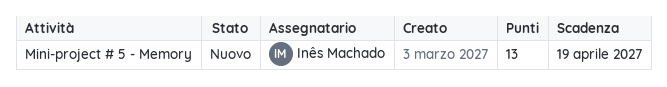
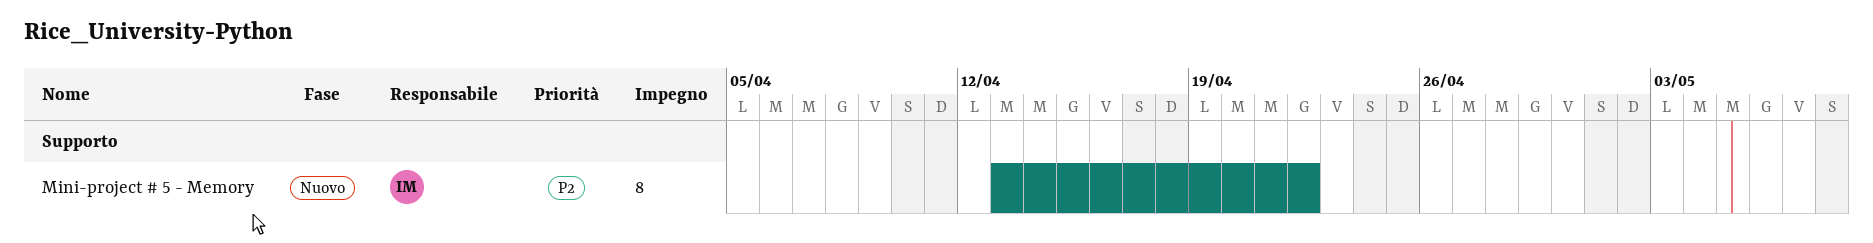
Mini-project # 5 - Memory, estimate: 13 -> 8
Mini-project # 5 - Memory, due: Apr 19 -> Apr 22

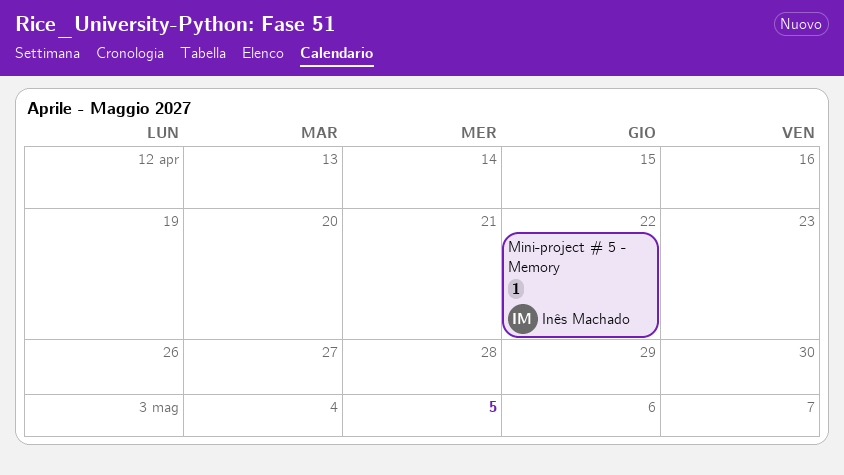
Mini-project # 5 - Memory, estimate: 8 -> 1

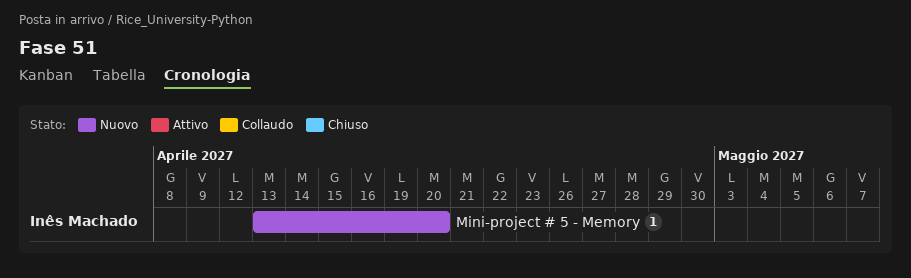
Mini-project # 5 - Memory, due: Apr 22 -> Apr 20

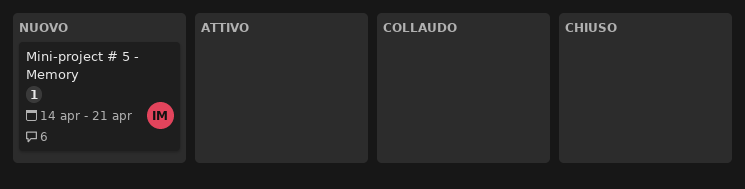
Mini-project # 5 - Memory, start: Apr 13 -> Apr 14
Mini-project # 5 - Memory, due: Apr 20 -> Apr 21

